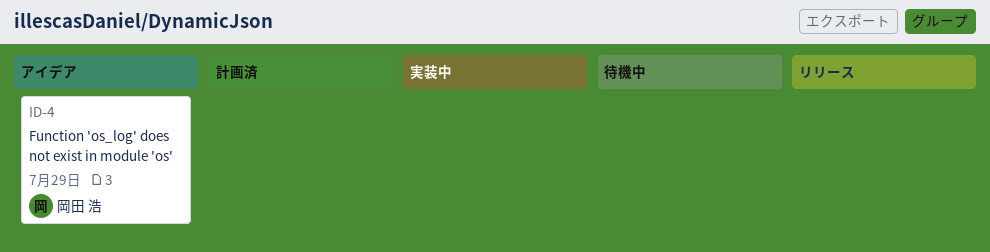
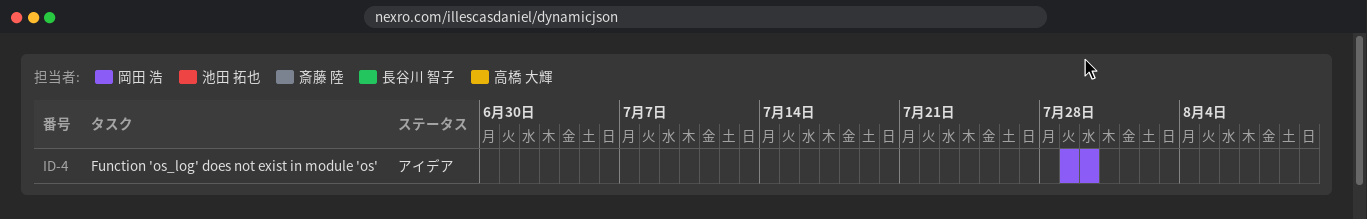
ID-4, due: Jul 29 -> Jul 30

